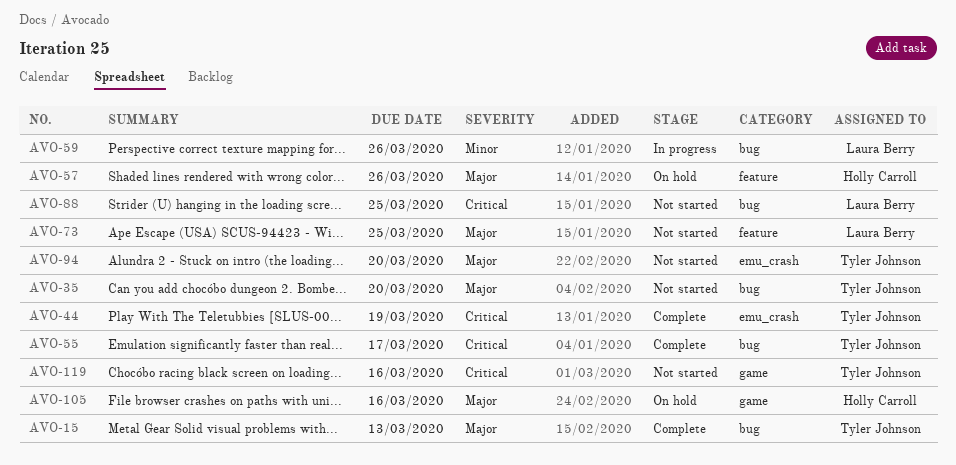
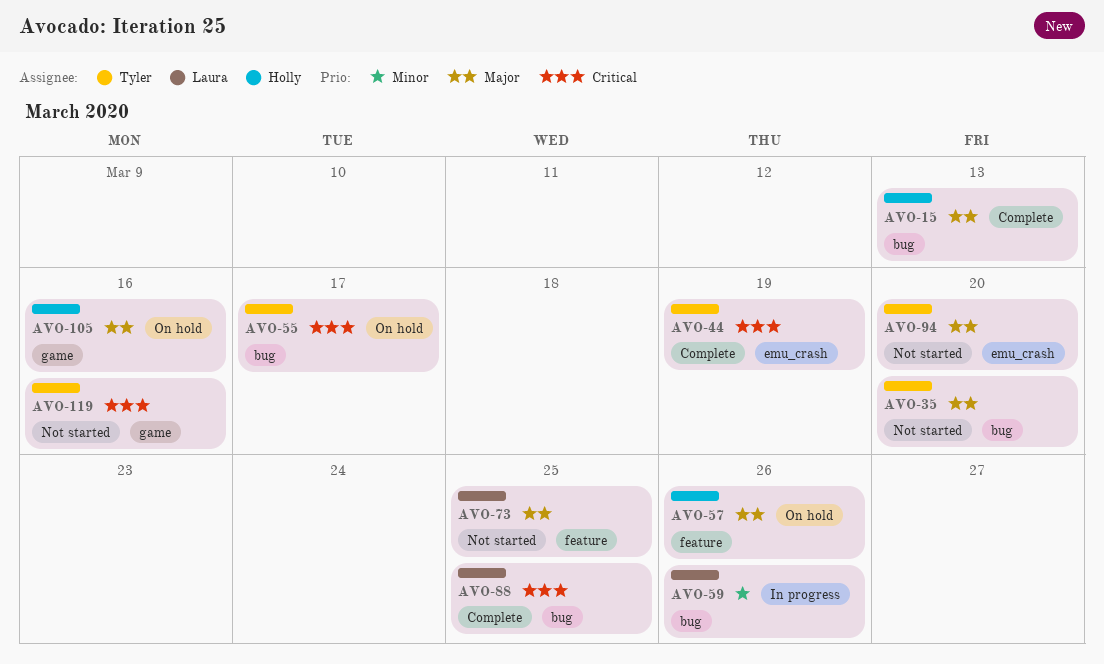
AVO-15, owner: Tyler Johnson -> Holly Carroll
AVO-55, status: Complete -> On hold
AVO-88, status: Not started -> Complete

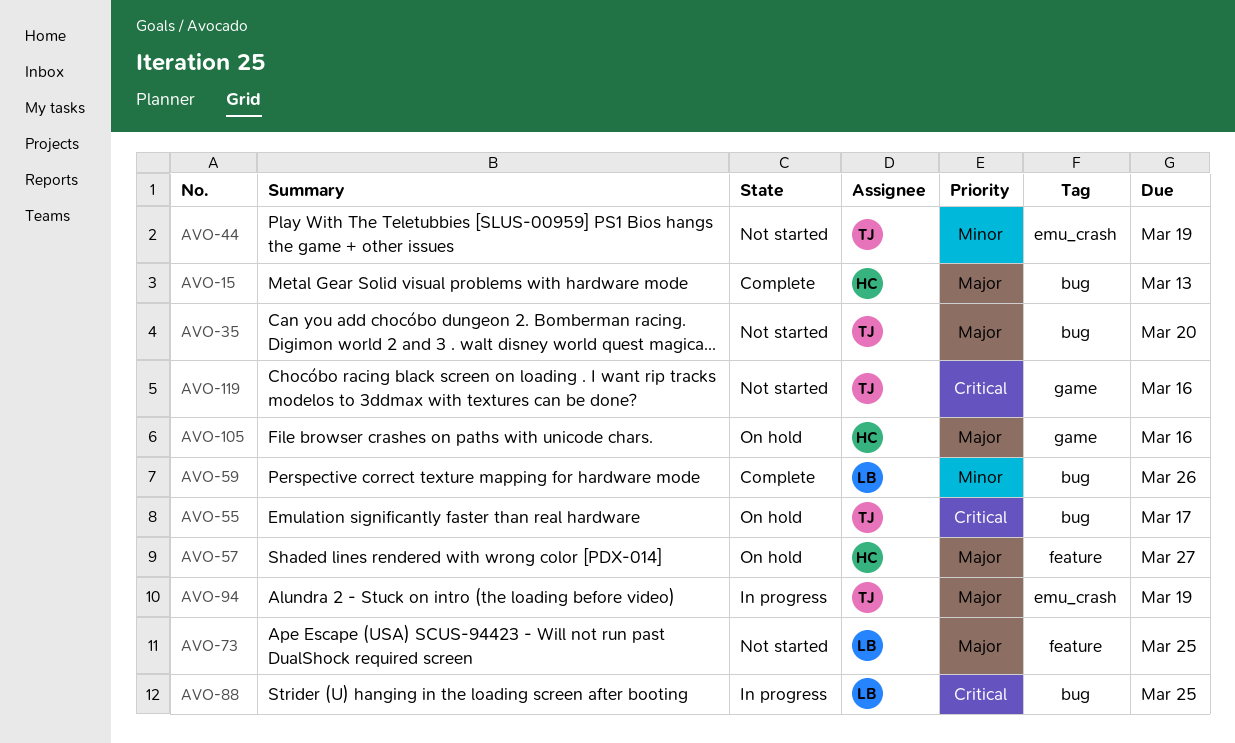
AVO-44, status: Complete -> Not started
AVO-44, priority: Critical -> Minor
AVO-57, due: Mar 26 -> Mar 27
AVO-59, status: In progress -> Complete
AVO-88, status: Complete -> In progress
AVO-94, status: Not started -> In progress
AVO-94, due: Mar 20 -> Mar 19

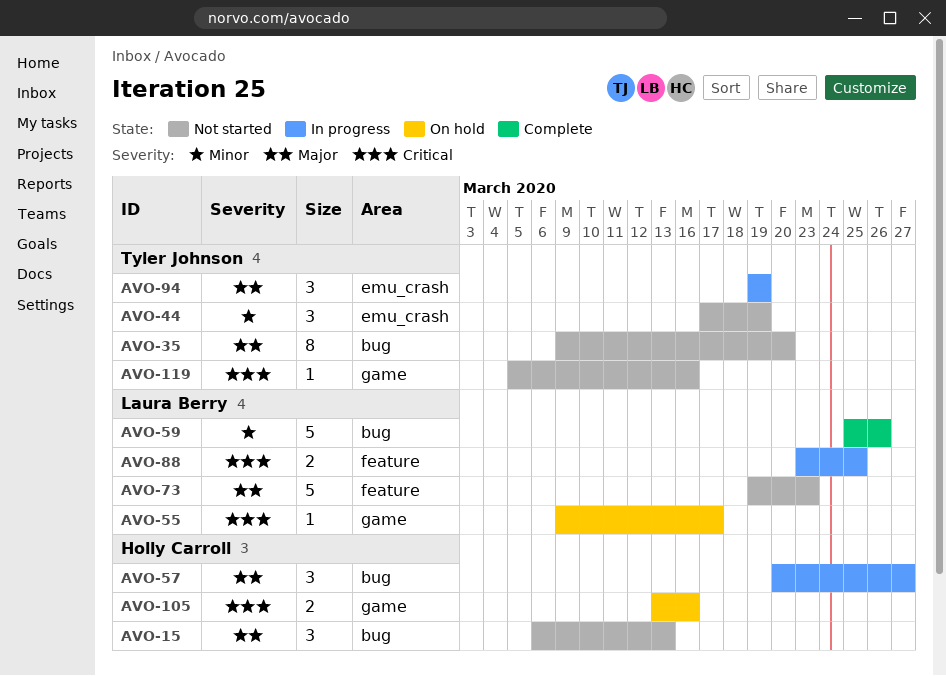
AVO-15, status: Complete -> Not started
AVO-55, owner: Tyler Johnson -> Laura Berry
AVO-55, label: bug -> game
AVO-57, status: On hold -> In progress
AVO-57, label: feature -> bug
AVO-73, due: Mar 25 -> Mar 23
AVO-88, label: bug -> feature
AVO-105, priority: Major -> Critical

